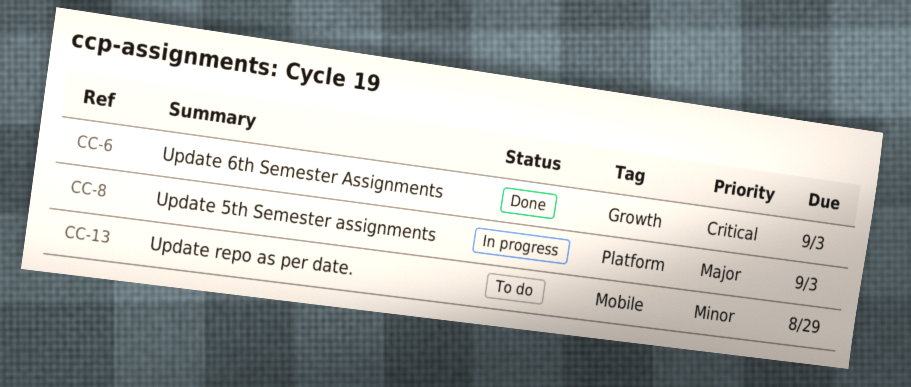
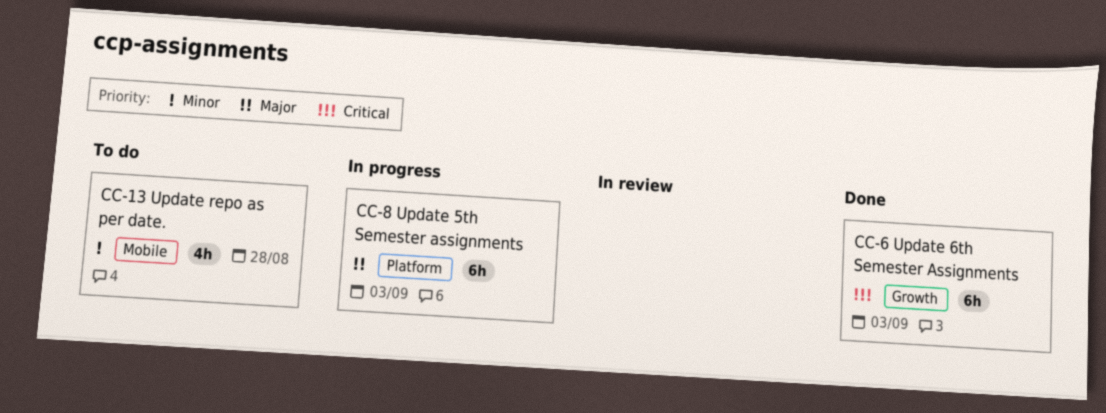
CC-13, due: Aug 29 -> Aug 28

